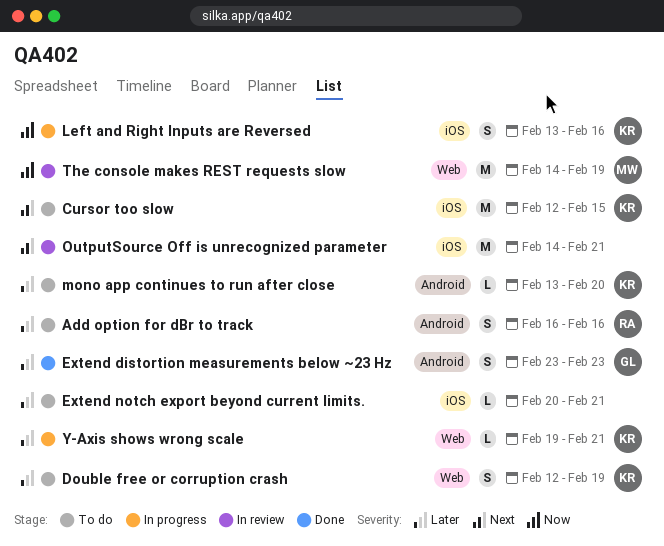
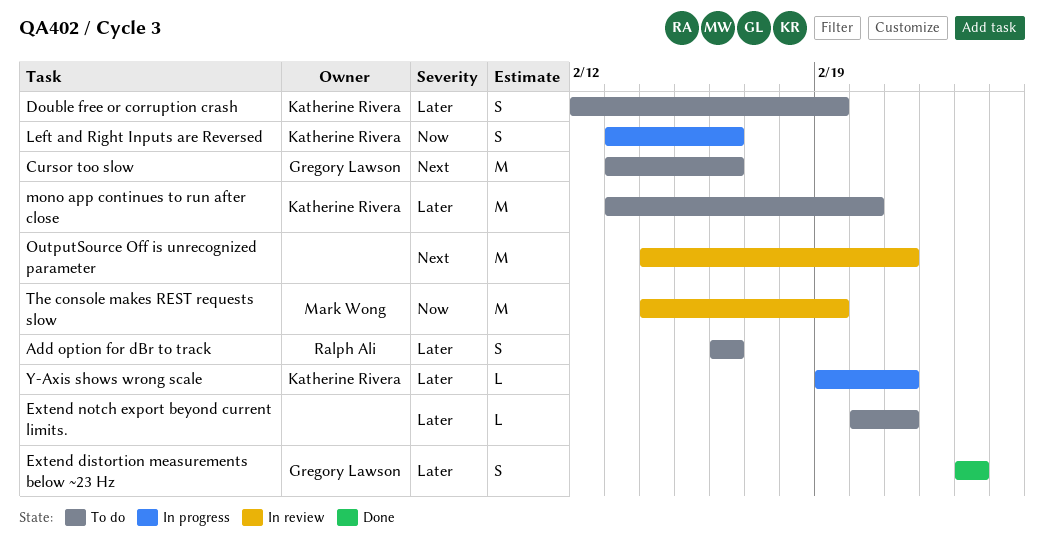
Cursor too slow, owner: Katherine Rivera -> Gregory Lawson
Cursor too slow, start: Feb 12 -> Feb 13
Cursor too slow, due: Feb 15 -> Feb 16
mono app continues to run after close, estimate: L -> M

